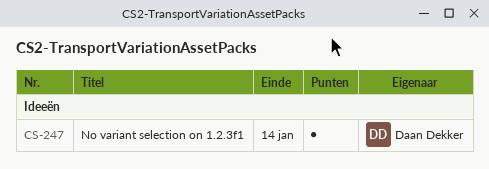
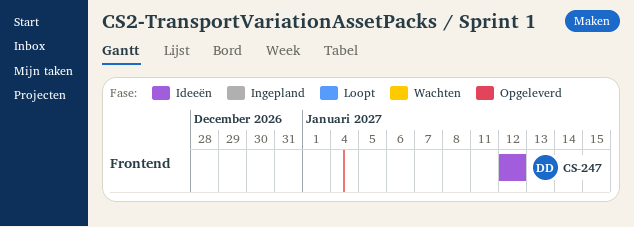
CS-247, due: Jan 14 -> Jan 12

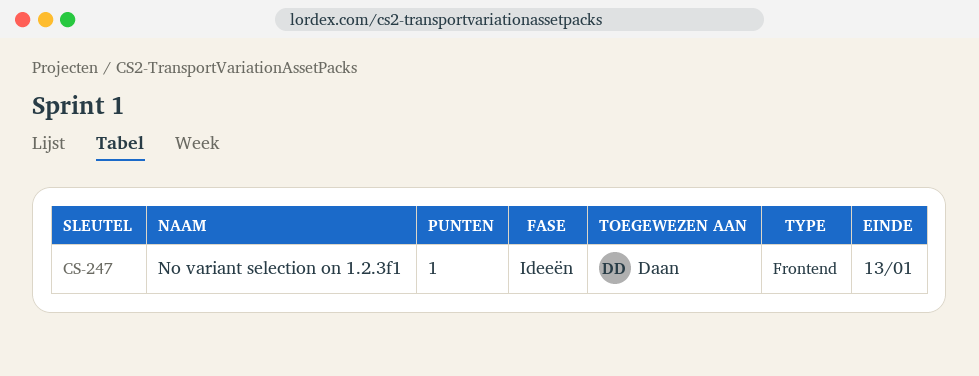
CS-247, due: Jan 12 -> Jan 13

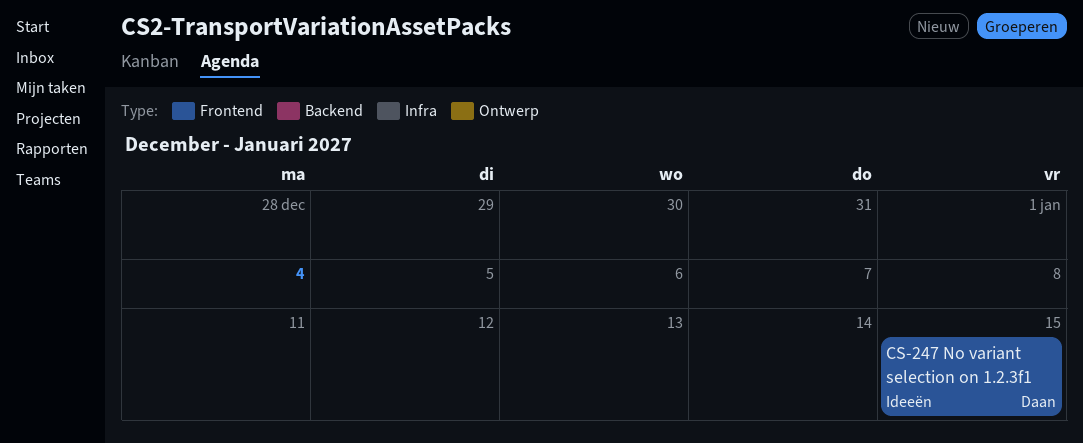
CS-247, due: Jan 13 -> Jan 15

